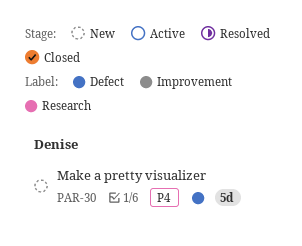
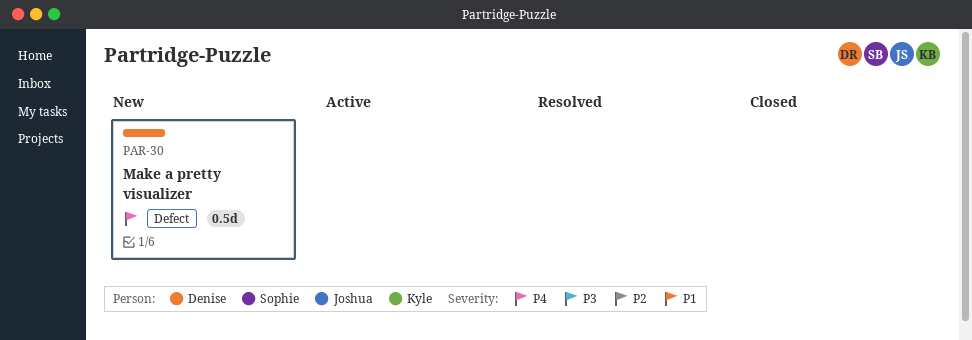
PAR-30, estimate: 5d -> 0.5d

